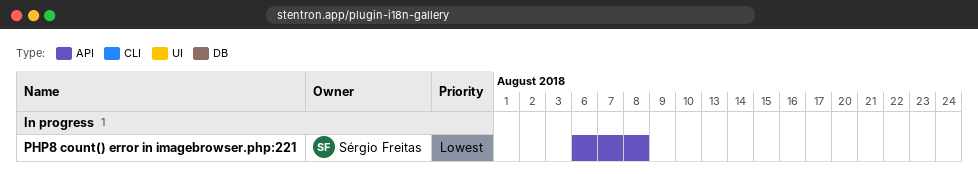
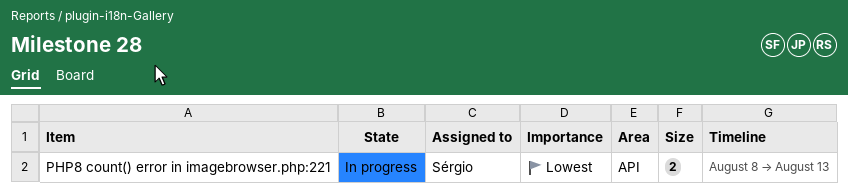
PHP8 count() error in imagebrowser.php:221, start: Aug 6 -> Aug 8
PHP8 count() error in imagebrowser.php:221, due: Aug 8 -> Aug 13

